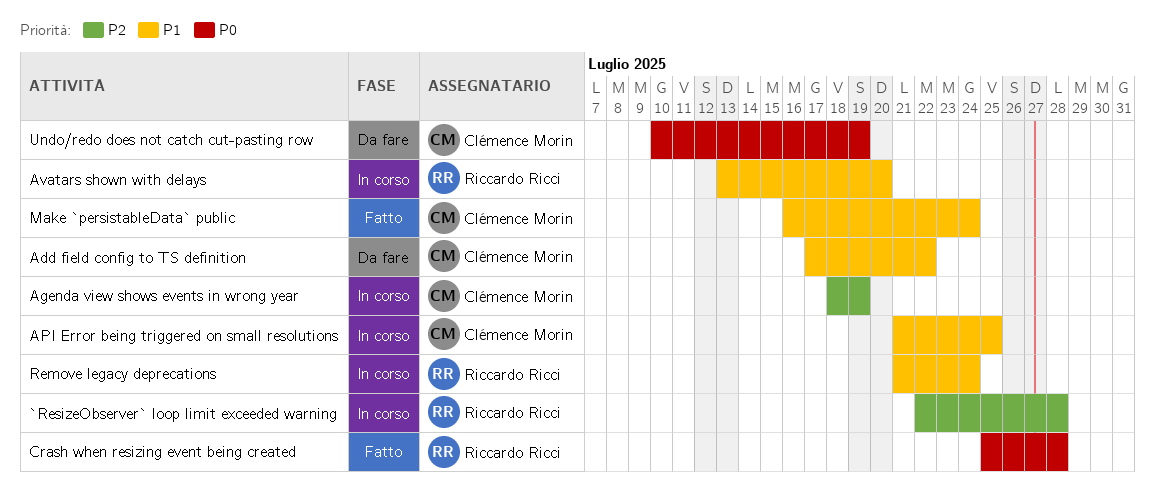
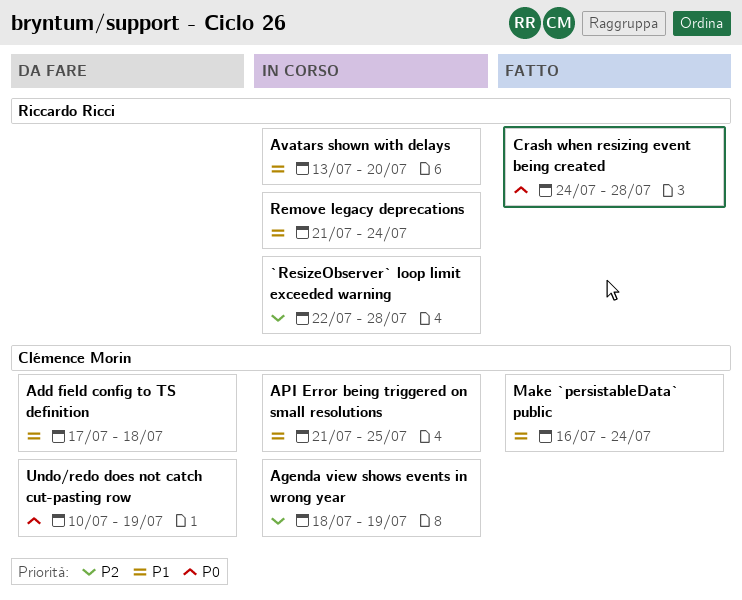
Add field config to TS definition, due: Jul 22 -> Jul 18
Crash when resizing event being created, start: Jul 25 -> Jul 24

